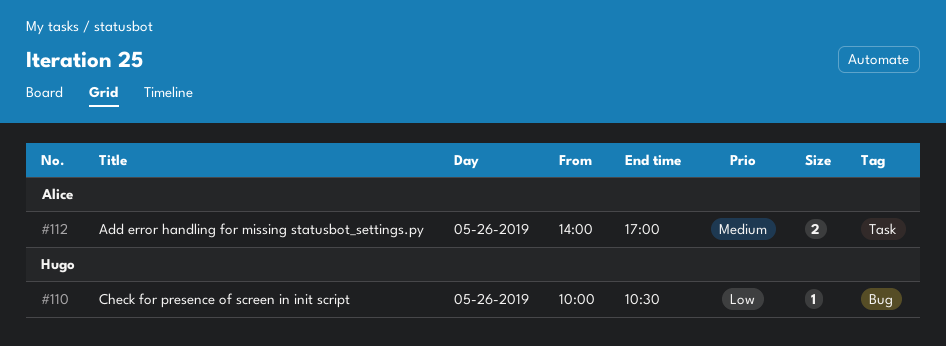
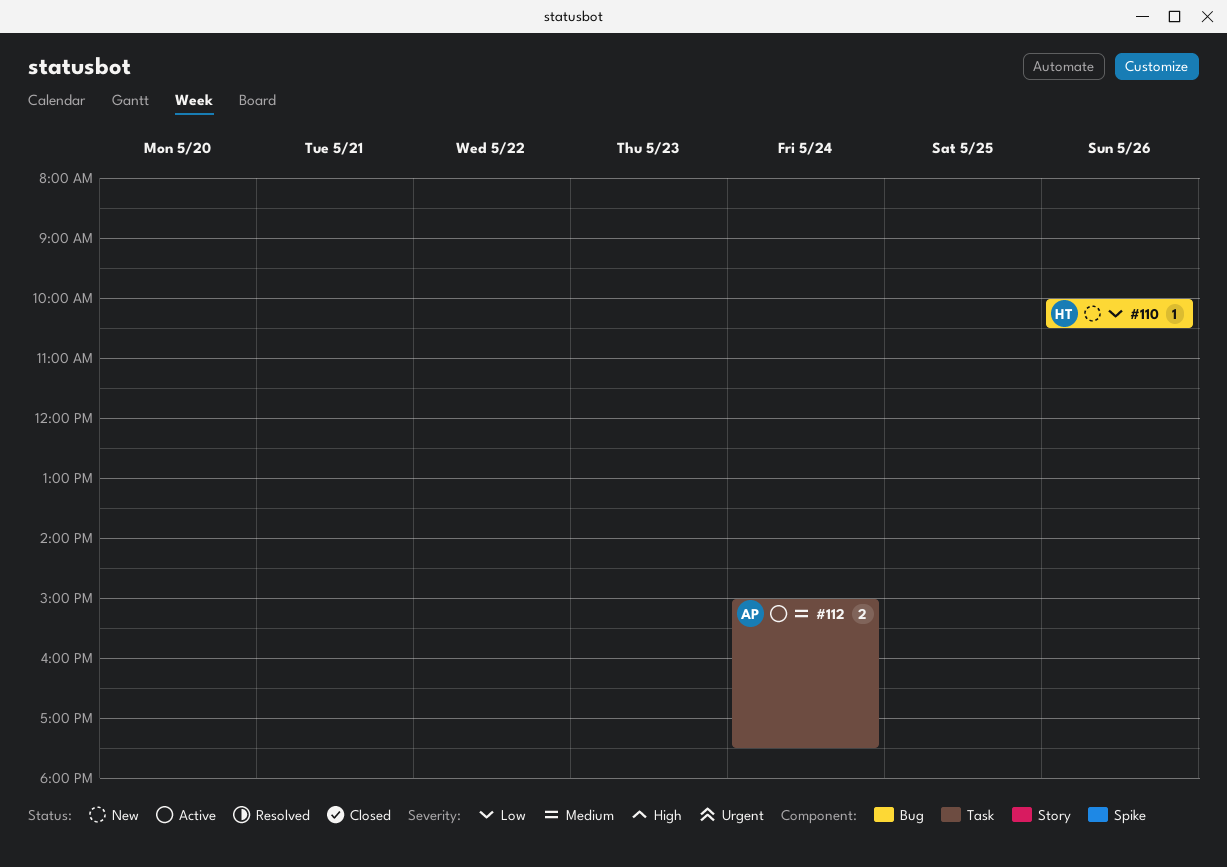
#112, day: May 26 -> May 24
#112, begins: 14:00 -> 15:00
#112, ends: 17:00 -> 17:30

